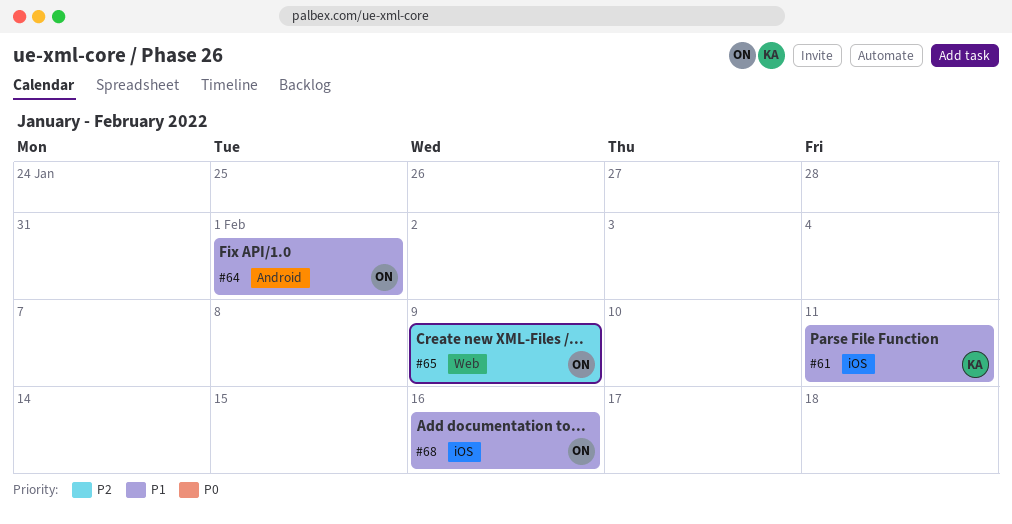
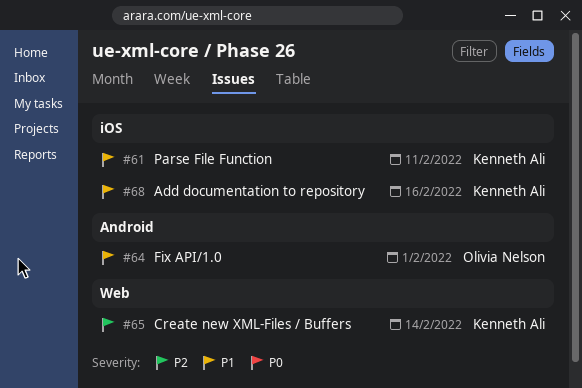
#65, owner: Olivia Nelson -> Kenneth Ali
#65, due: Feb 9 -> Feb 14
#68, owner: Olivia Nelson -> Kenneth Ali

